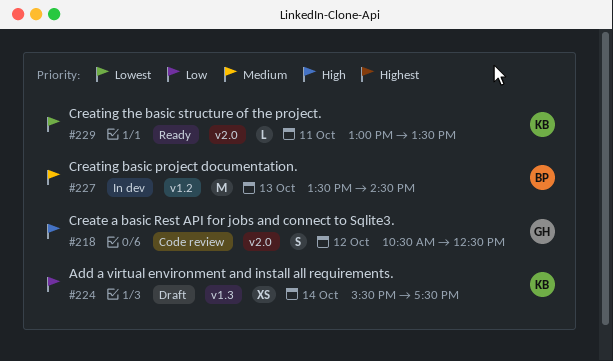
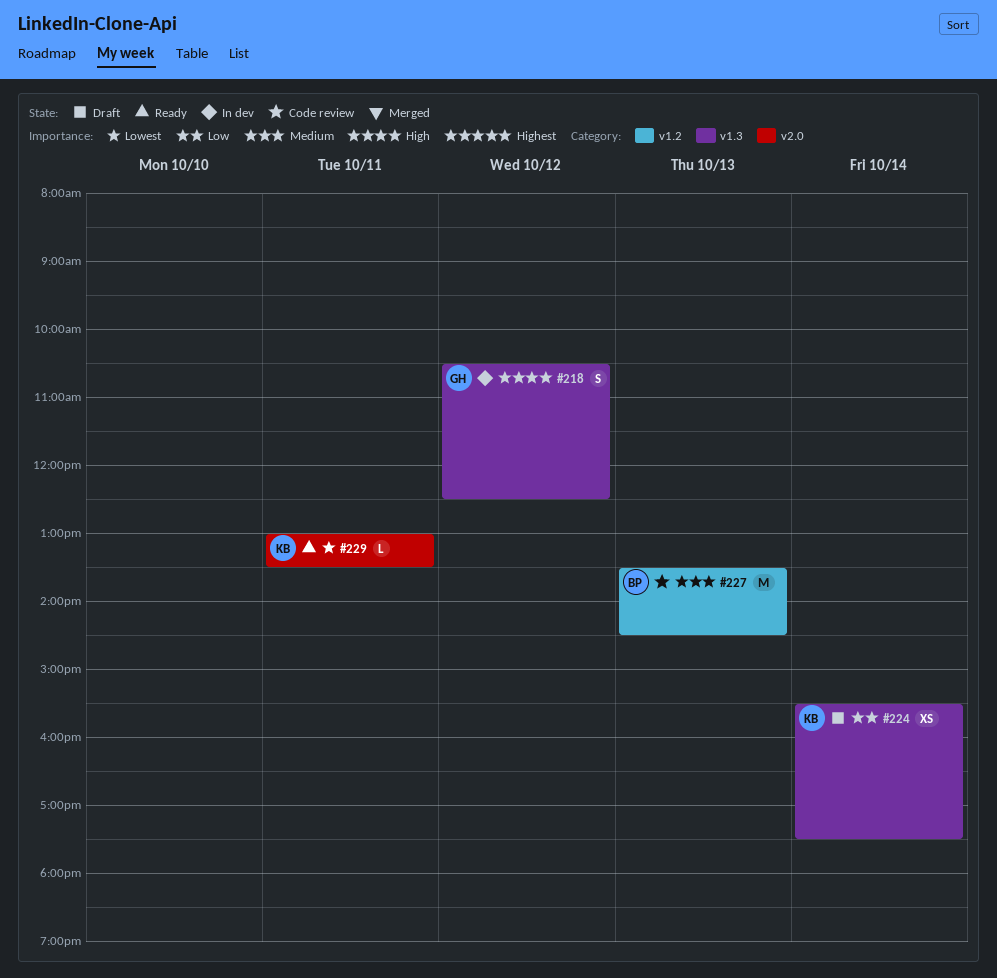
#218, status: Code review -> In dev
#218, label: v2.0 -> v1.3
#227, status: In dev -> Code review

